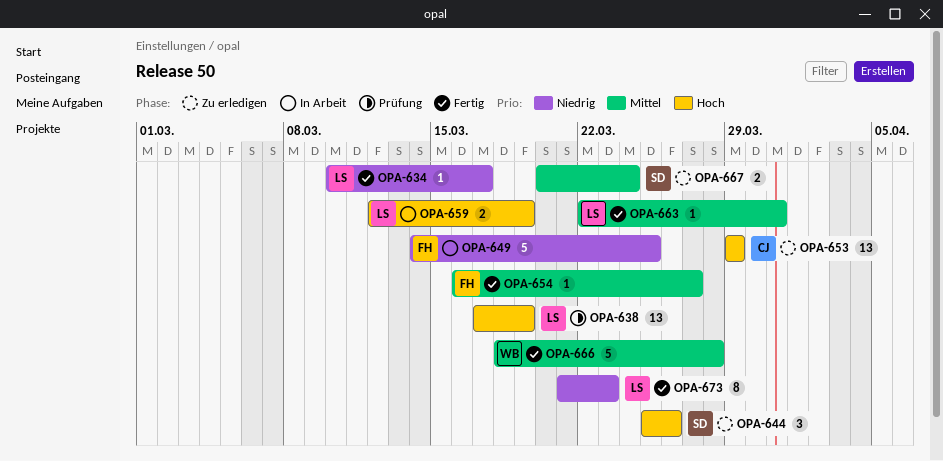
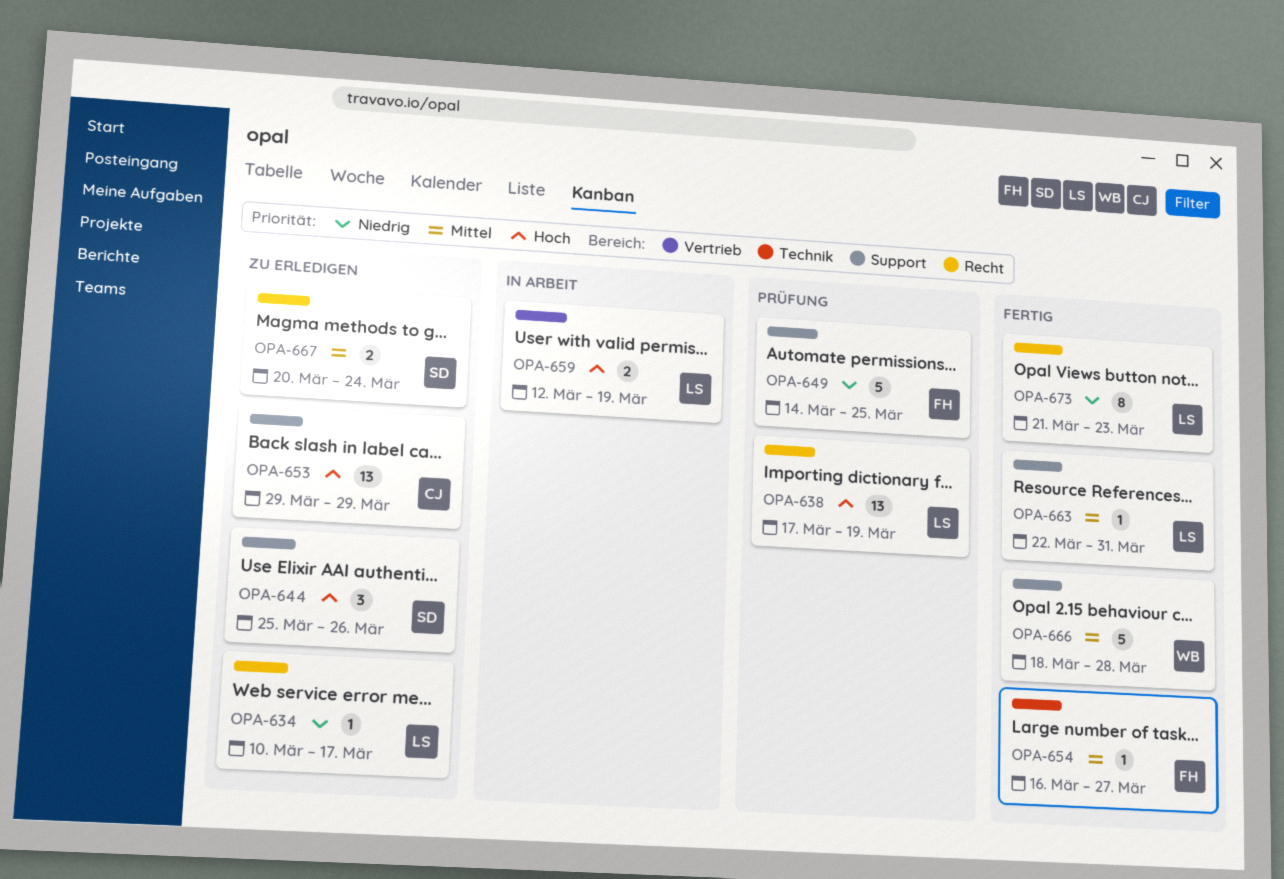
OPA-634, status: Fertig -> Zu erledigen
OPA-649, status: In Arbeit -> Prüfung

